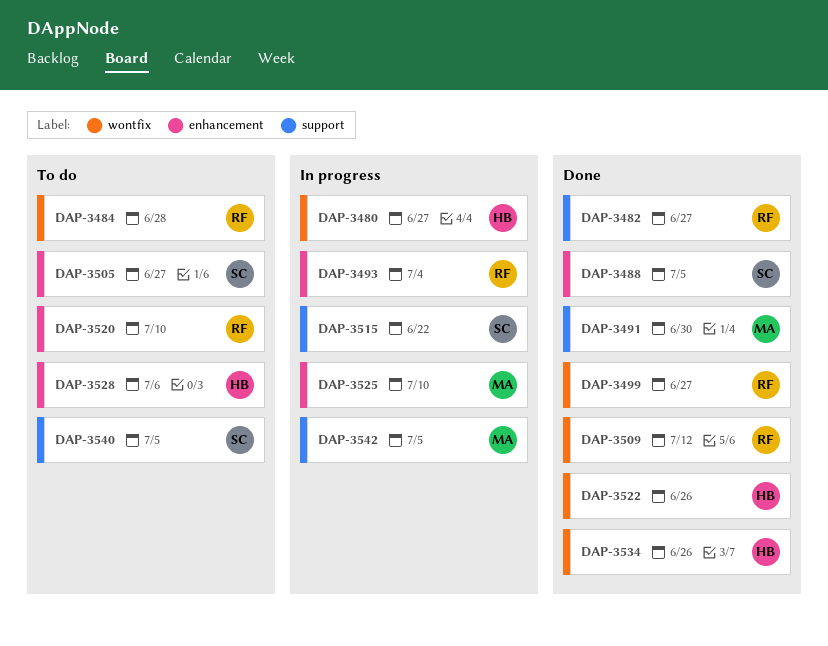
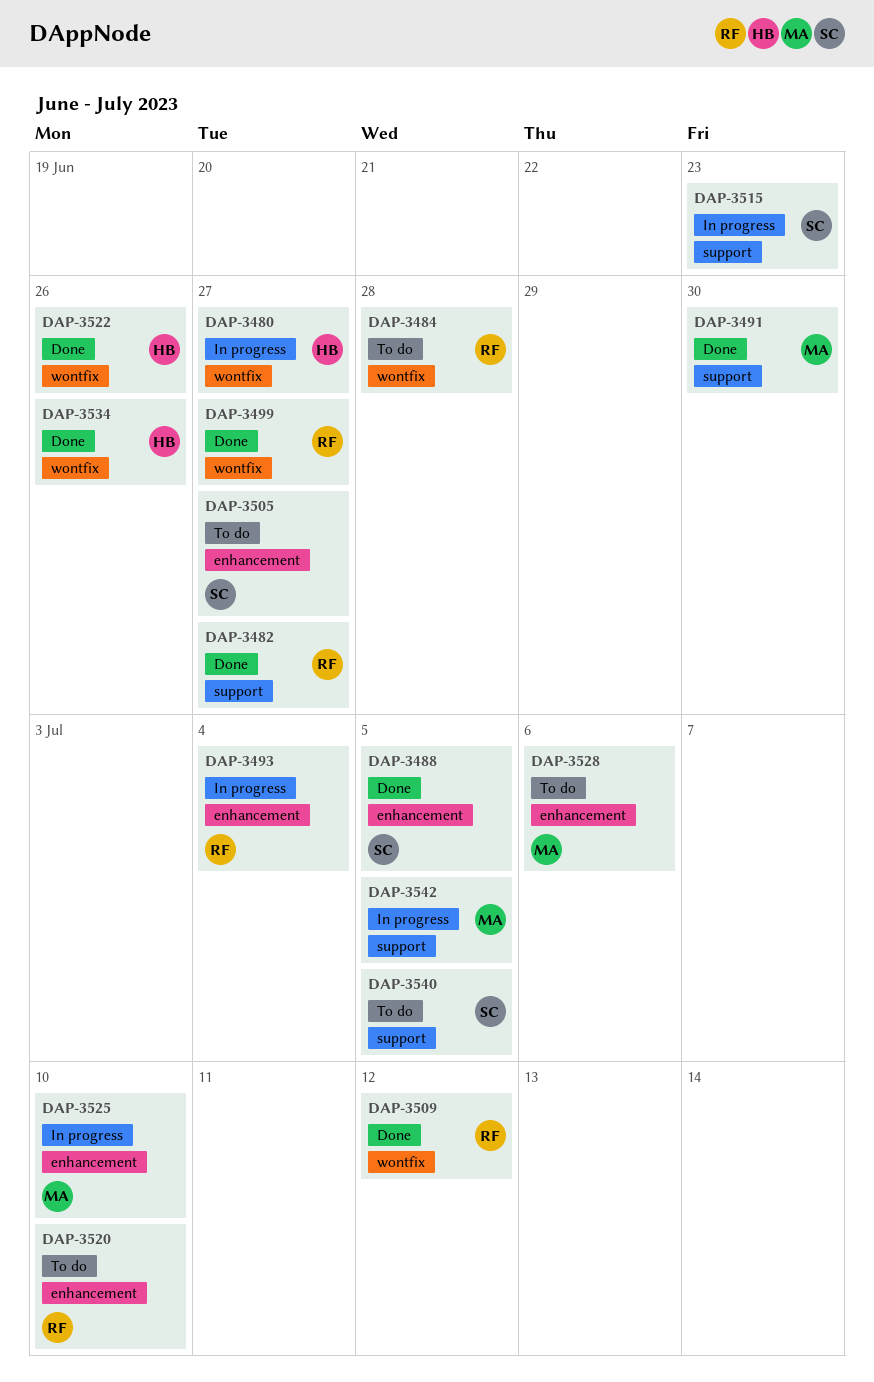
DAP-3515, due: Jun 22 -> Jun 23
DAP-3528, owner: HB -> MA

